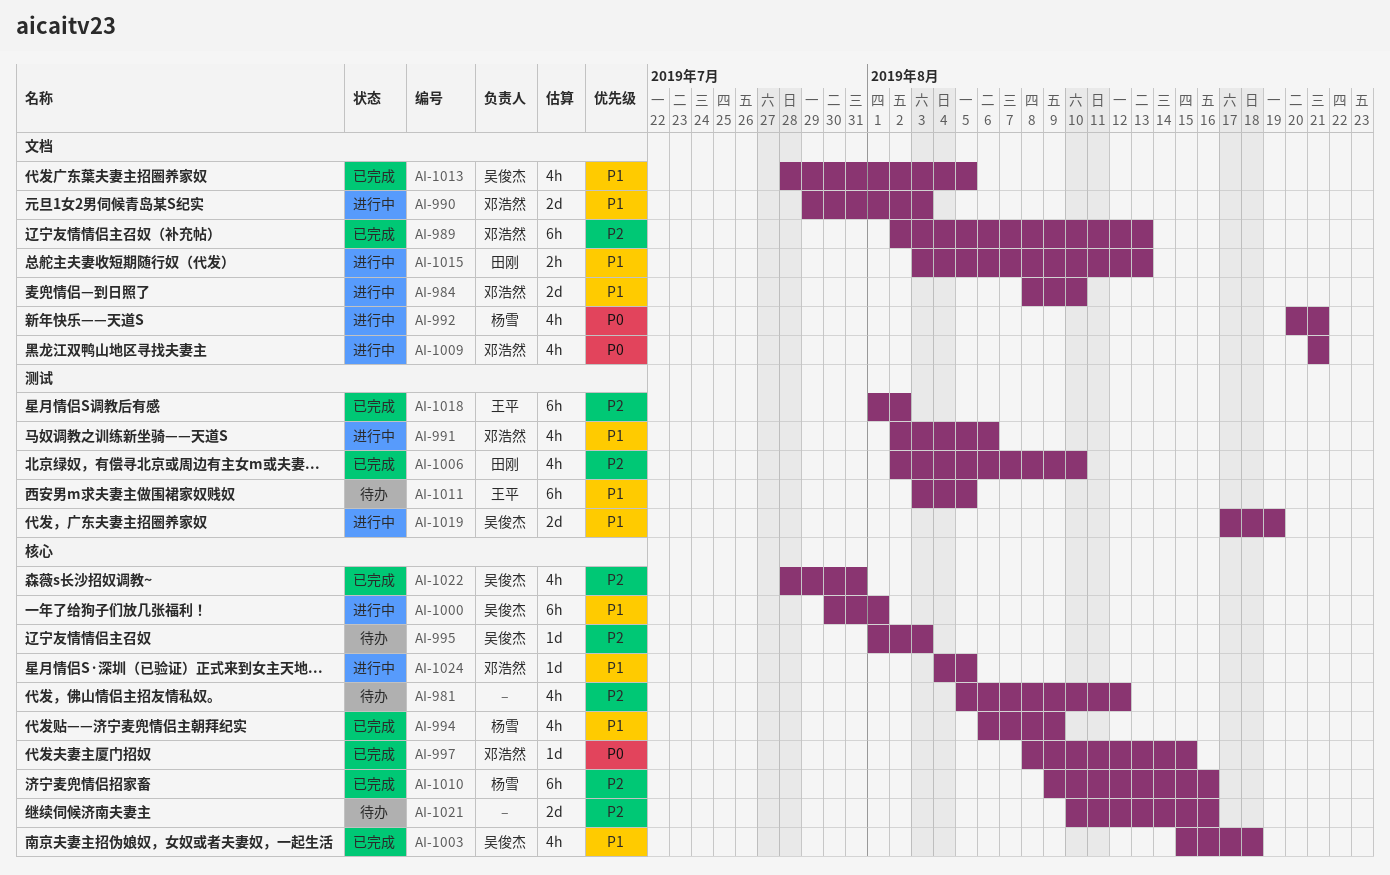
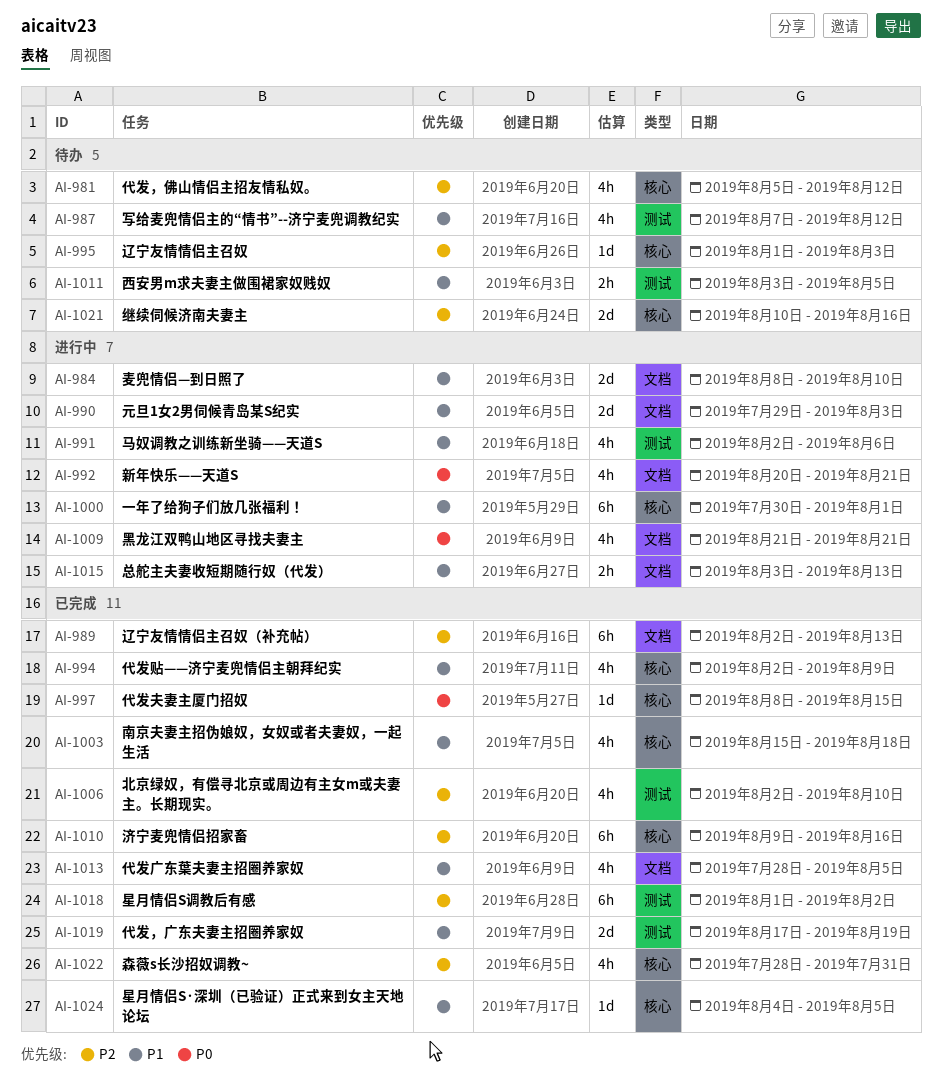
AI-987: none -> present
AI-994, start: Aug 6 -> Aug 2
AI-1011, estimate: 6h -> 2h
AI-1019, status: 进行中 -> 已完成
AI-1024, status: 进行中 -> 已完成

